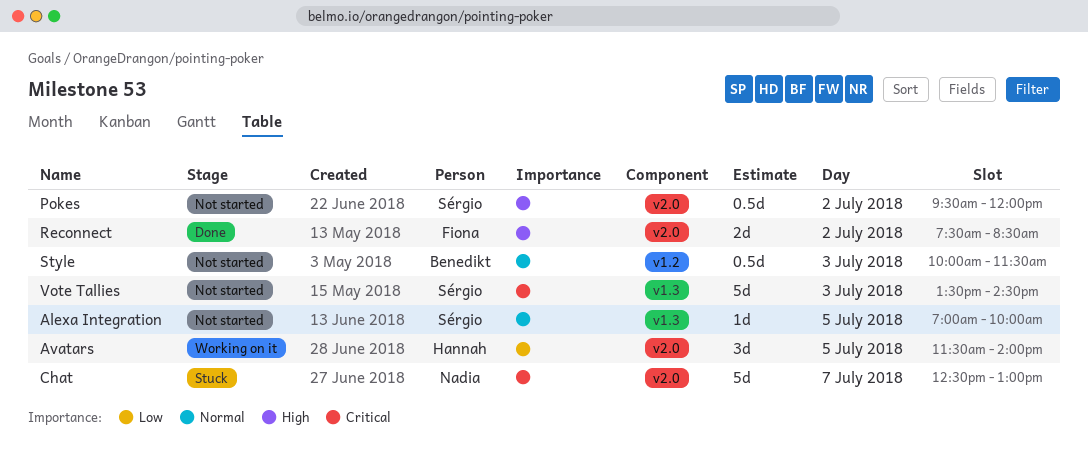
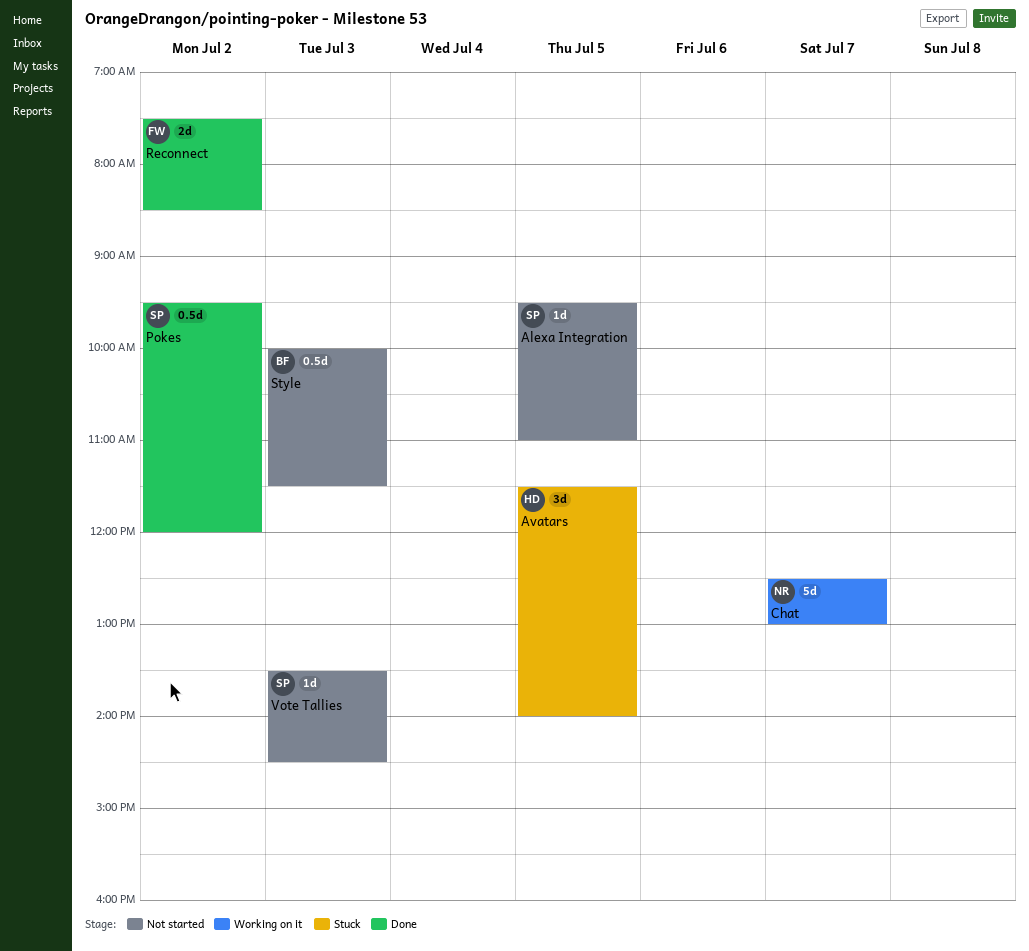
Alexa Integration, begins: 07:00 -> 09:30
Alexa Integration, ends: 10:00 -> 11:00
Avatars, status: Working on it -> Stuck
Chat, status: Stuck -> Working on it
Pokes, status: Not started -> Done
Vote Tallies, estimate: 5d -> 1d

